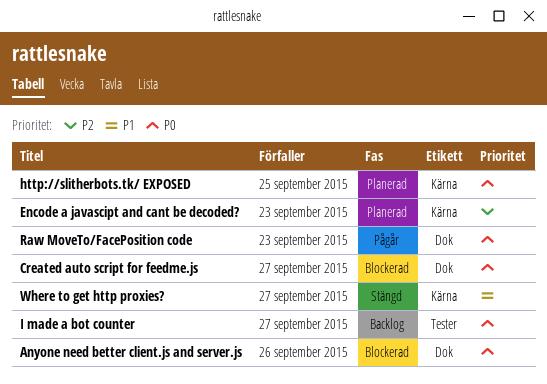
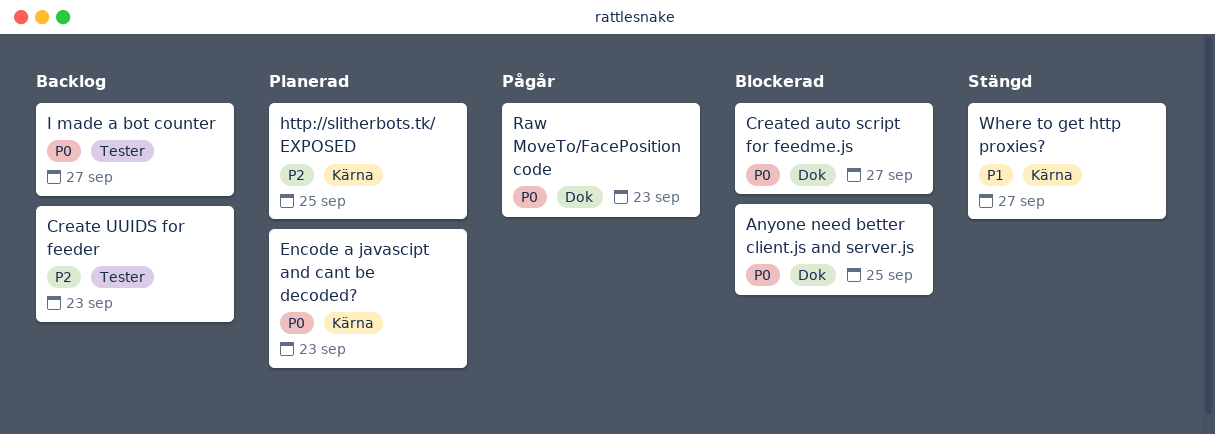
Anyone need better client.js and server.js, due: Sep 26 -> Sep 25
Create UUIDS for feeder: none -> present
Encode a javascipt and cant be decoded?, priority: P2 -> P0
http://slitherbots.tk/ EXPOSED, priority: P0 -> P2

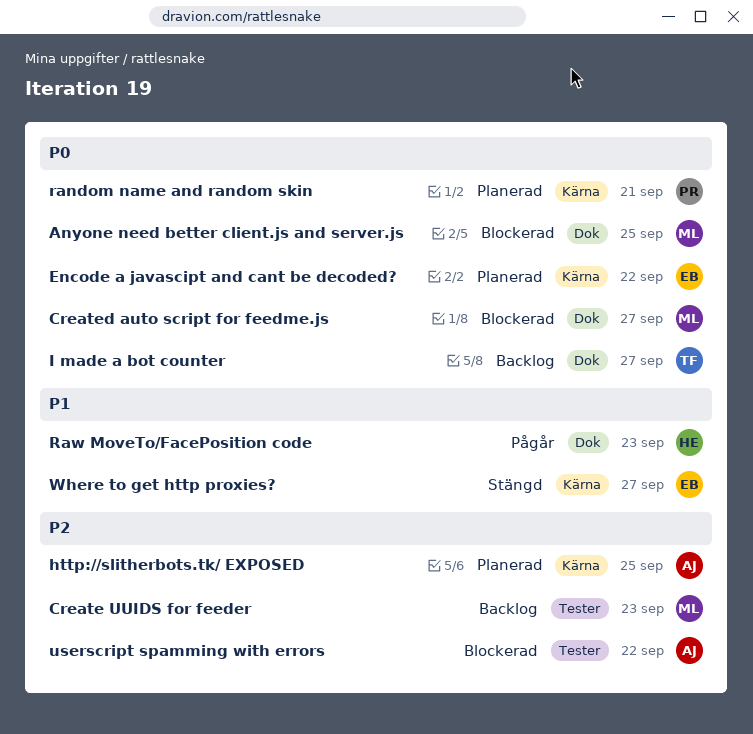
Encode a javascipt and cant be decoded?, due: Sep 23 -> Sep 22
I made a bot counter, label: Tester -> Dok
random name and random skin: none -> present
Raw MoveTo/FacePosition code, priority: P0 -> P1
userscript spamming with errors: none -> present

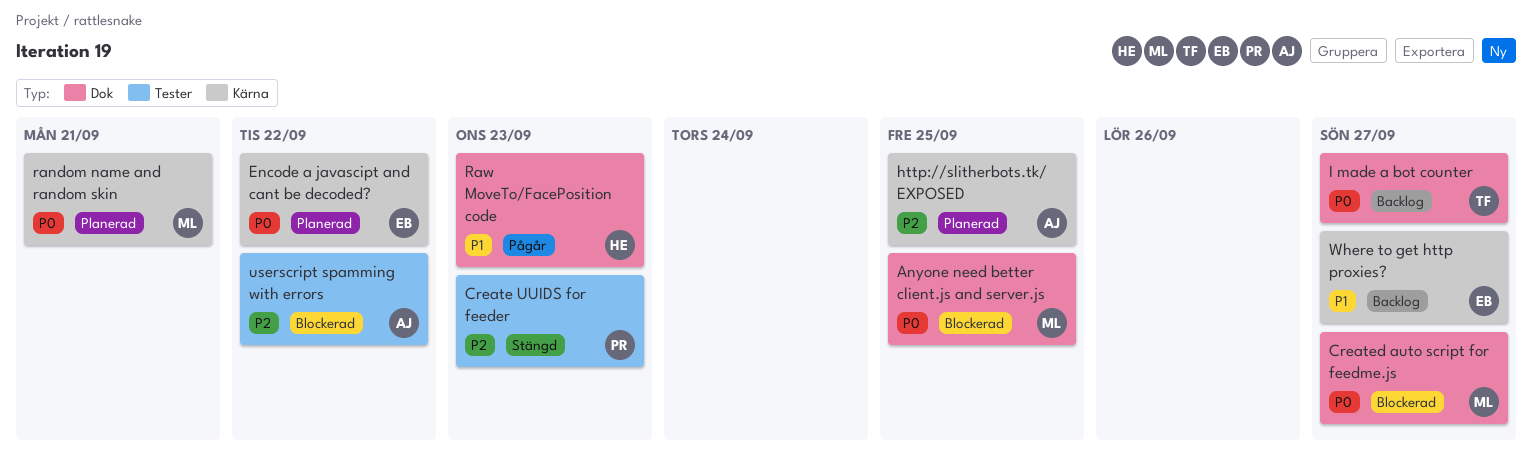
Create UUIDS for feeder, status: Backlog -> Stängd
Create UUIDS for feeder, owner: ML -> PR
random name and random skin, owner: PR -> ML
Where to get http proxies?, status: Stängd -> Backlog

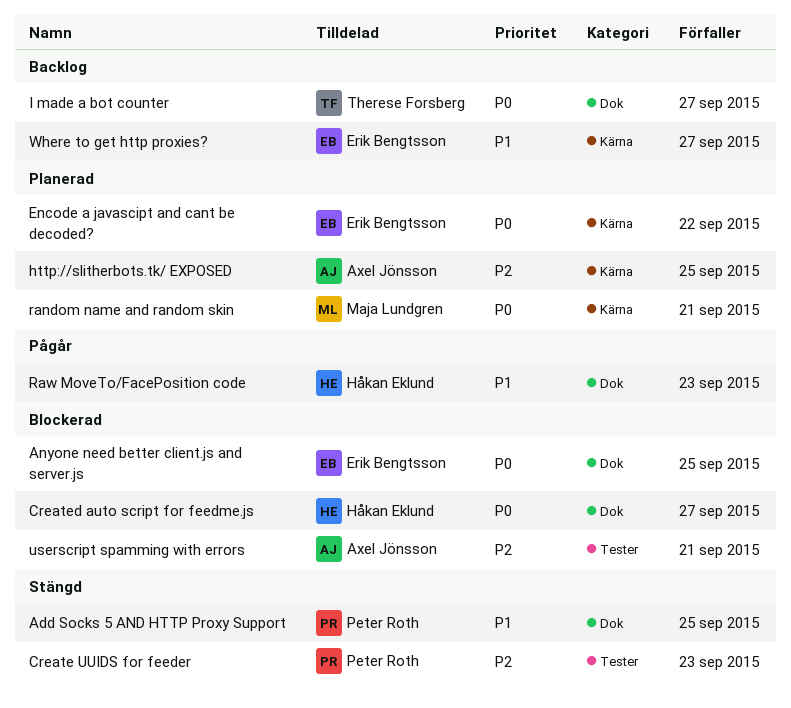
Add Socks 5 AND HTTP Proxy Support: none -> present
Anyone need better client.js and server.js, owner: Maja Lundgren -> Erik Bengtsson
Created auto script for feedme.js, owner: Maja Lundgren -> Håkan Eklund
userscript spamming with errors, due: Sep 22 -> Sep 21

